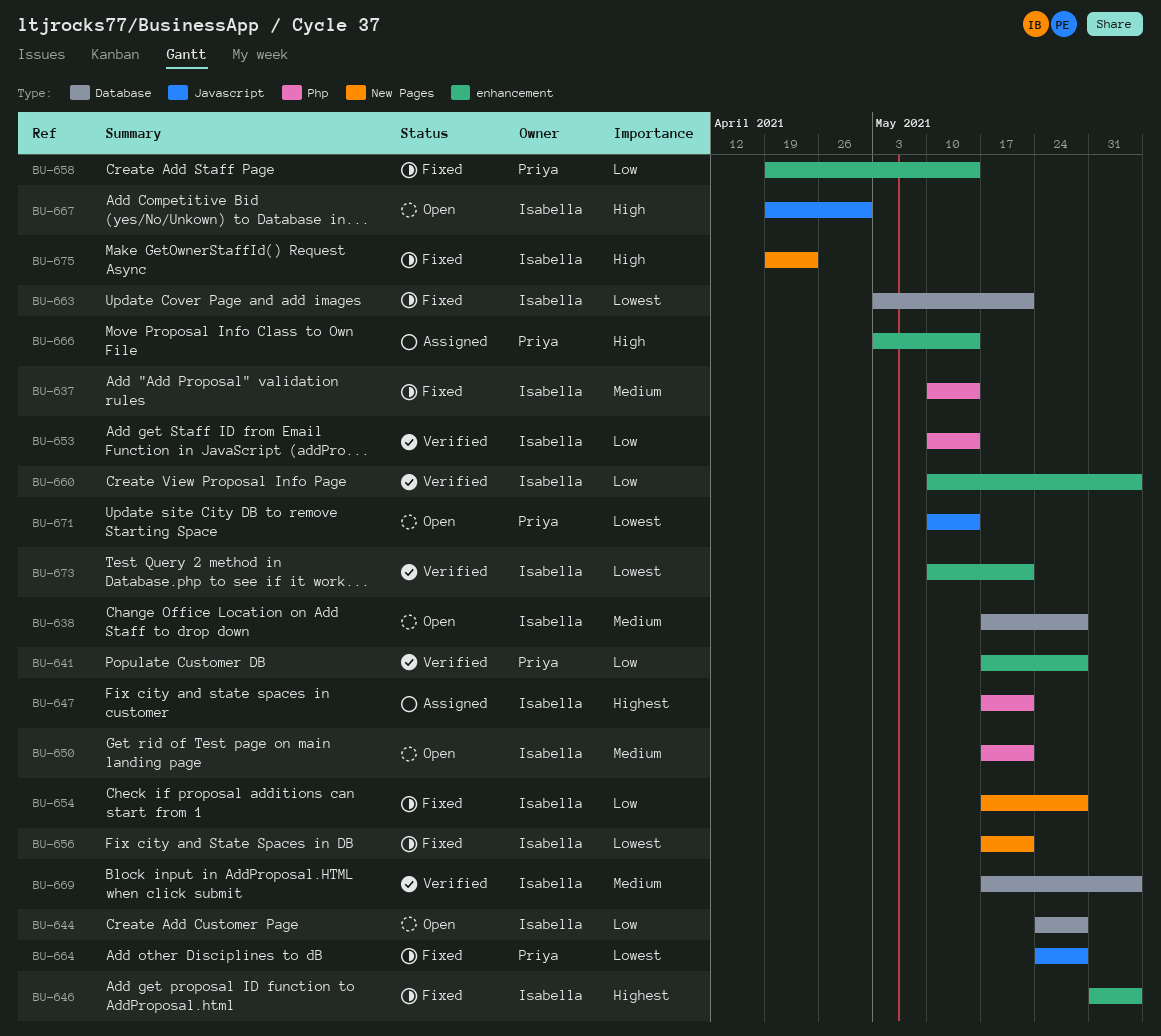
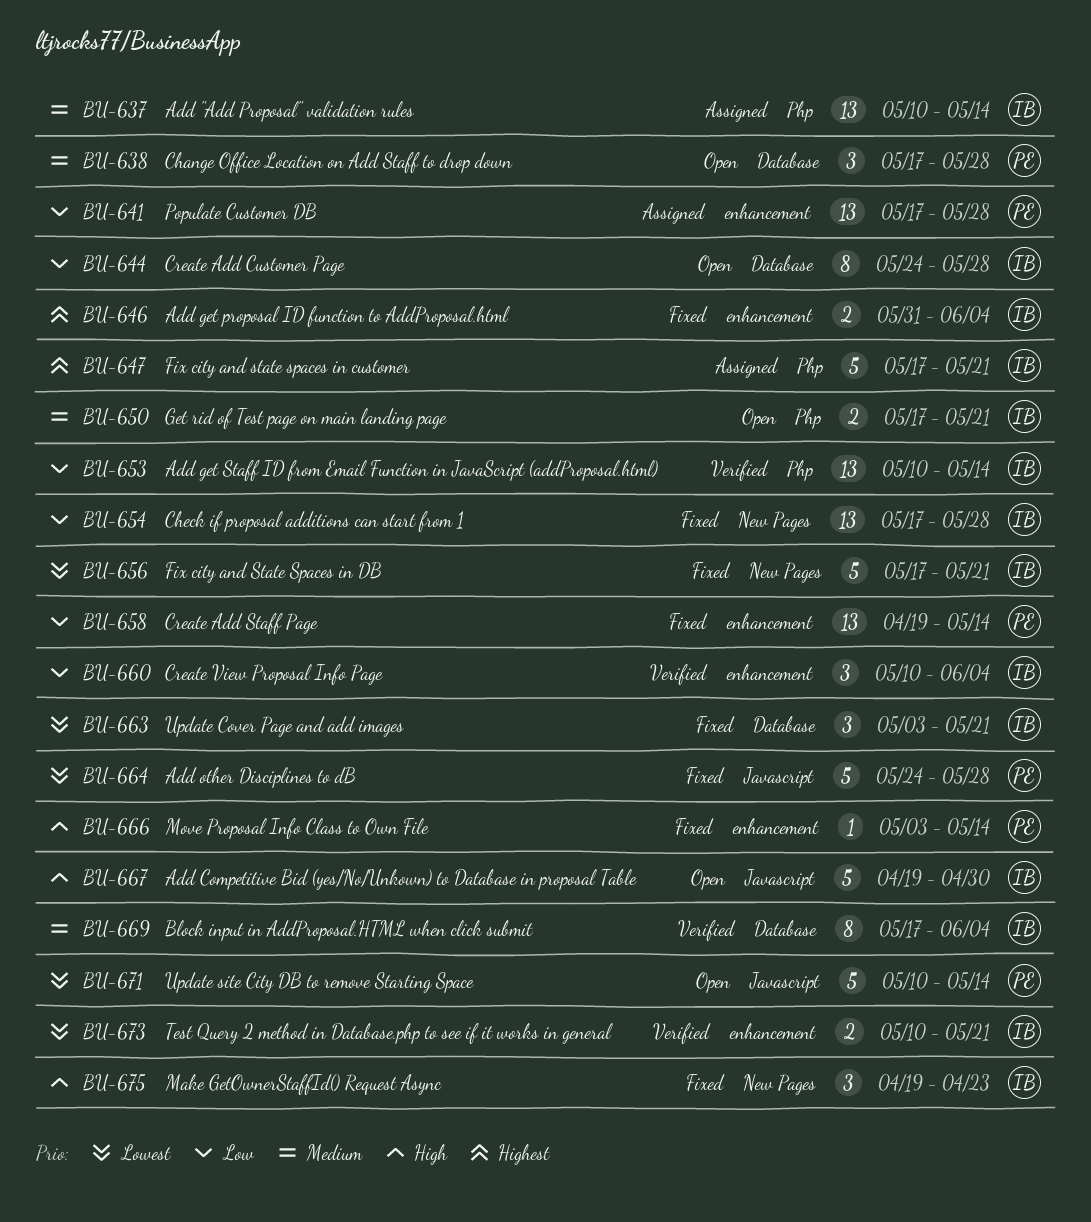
BU-637, status: Fixed -> Assigned
BU-638, owner: Isabella -> Priya
BU-641, status: Verified -> Assigned
BU-666, status: Assigned -> Fixed

